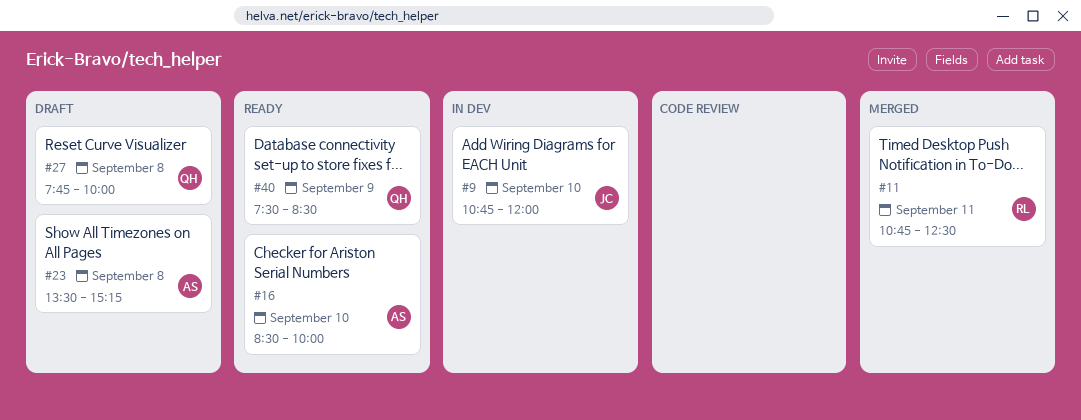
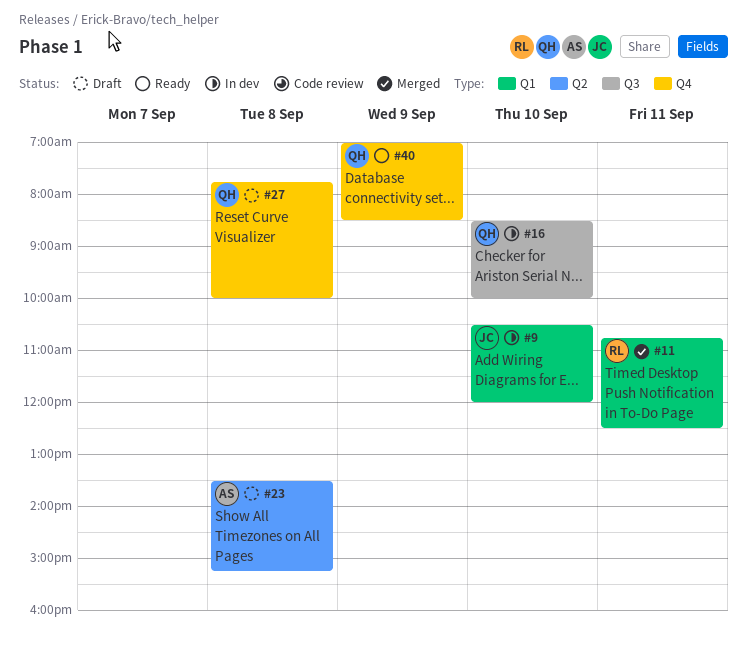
#9, begins: 10:45 -> 10:30
#16, status: Ready -> In dev
#16, owner: AS -> QH
#40, begins: 07:30 -> 07:00

